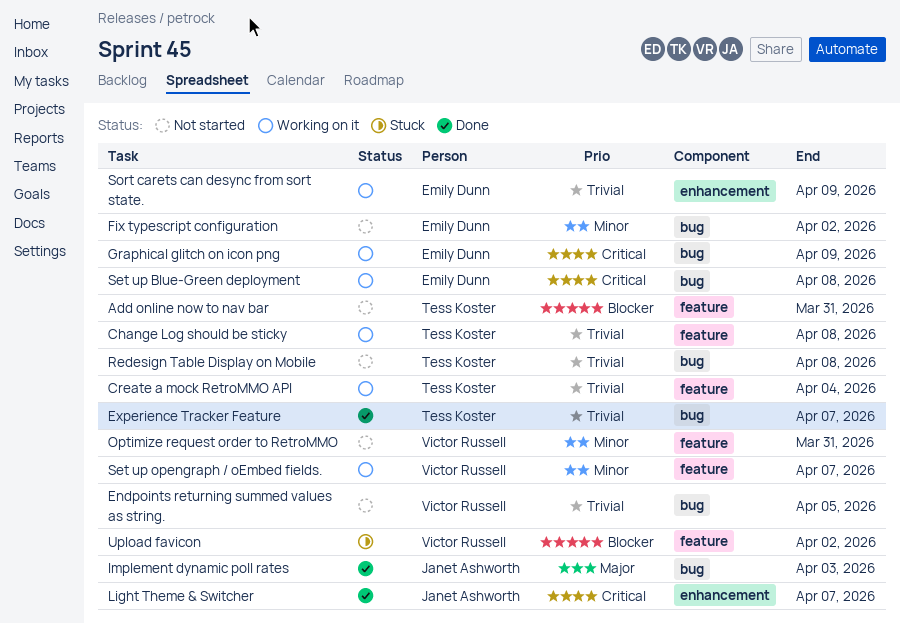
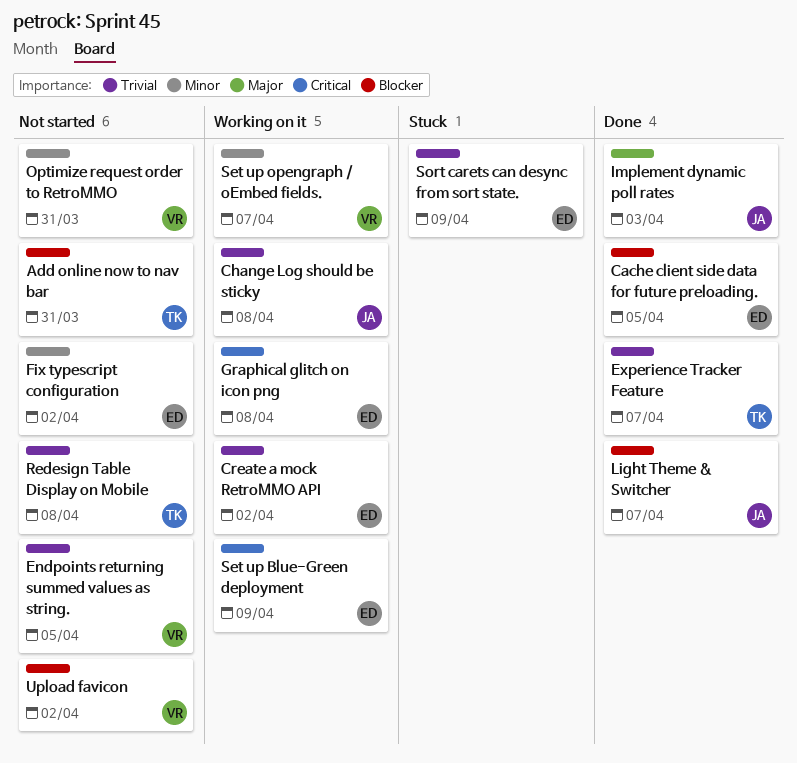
Cache client side data for future preloading.: none -> present
Change Log should be sticky, owner: Tess Koster -> Janet Ashworth
Create a mock RetroMMO API, owner: Tess Koster -> Emily Dunn
Create a mock RetroMMO API, due: Apr 4 -> Apr 2
Graphical glitch on icon png, due: Apr 9 -> Apr 8
Light Theme & Switcher, priority: Critical -> Blocker
Set up Blue-Green deployment, due: Apr 8 -> Apr 9
Sort carets can desync from sort state., status: Working on it -> Stuck
Upload favicon, status: Stuck -> Not started

